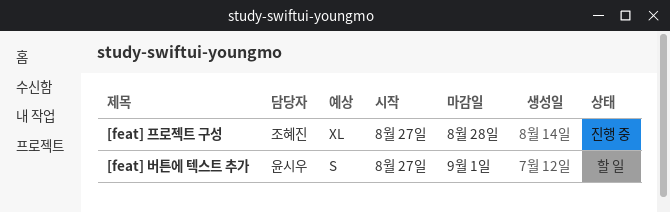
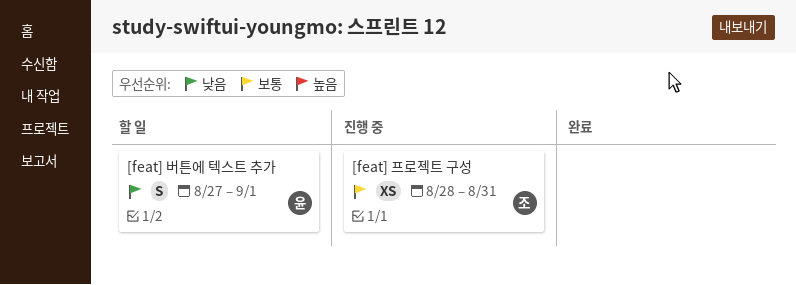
[feat] 프로젝트 구성, estimate: XL -> XS
[feat] 프로젝트 구성, start: Aug 27 -> Aug 28
[feat] 프로젝트 구성, due: Aug 28 -> Aug 31

